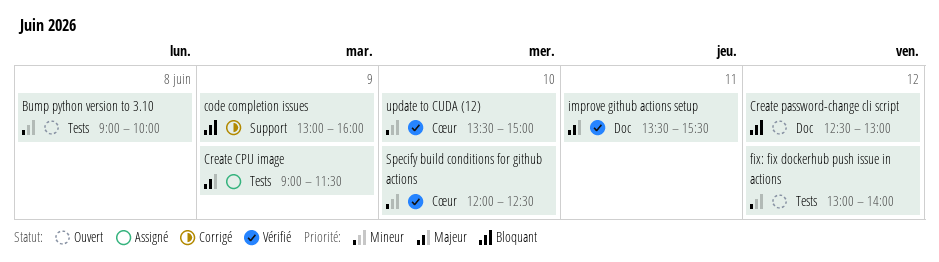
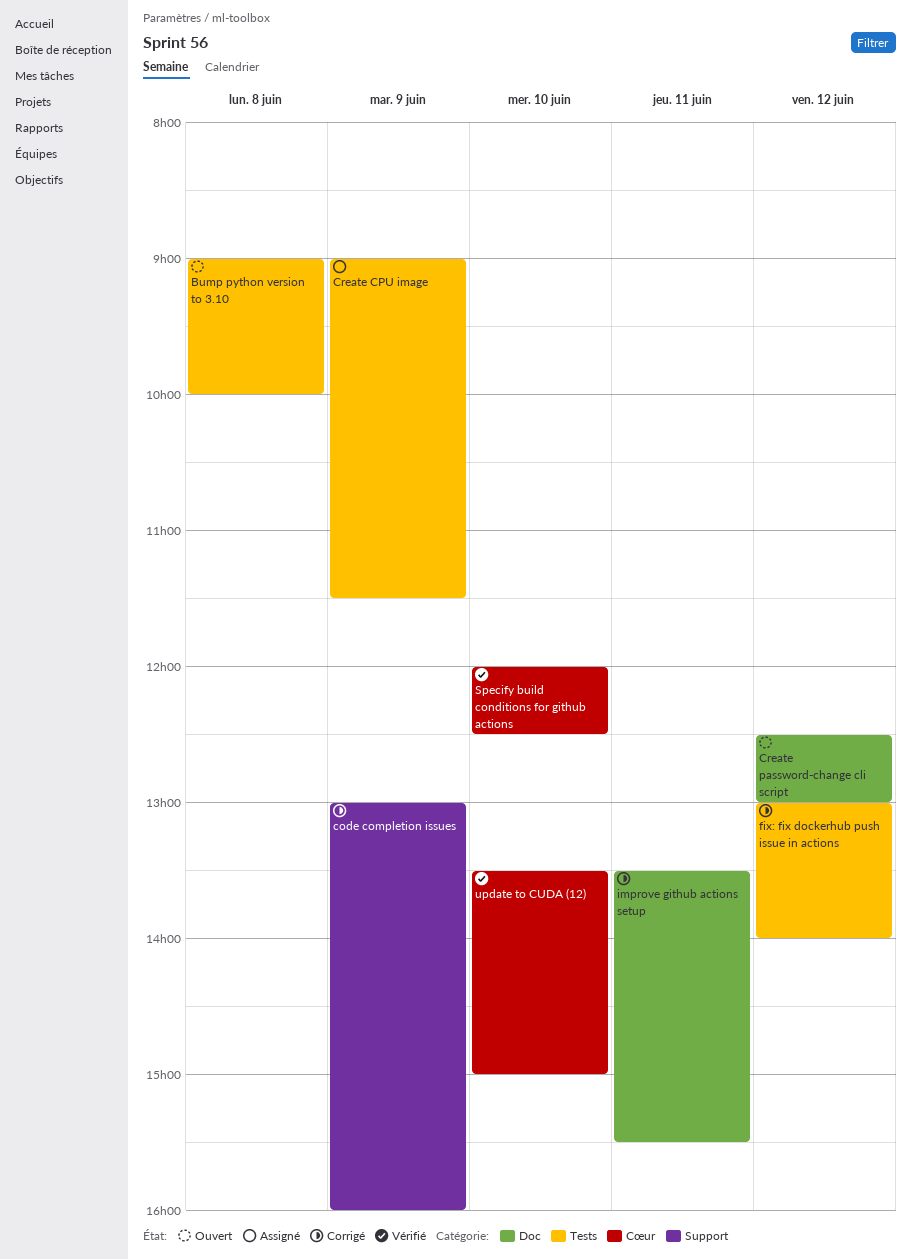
fix: fix dockerhub push issue in actions, status: Ouvert -> Corrigé
improve github actions setup, status: Vérifié -> Corrigé

